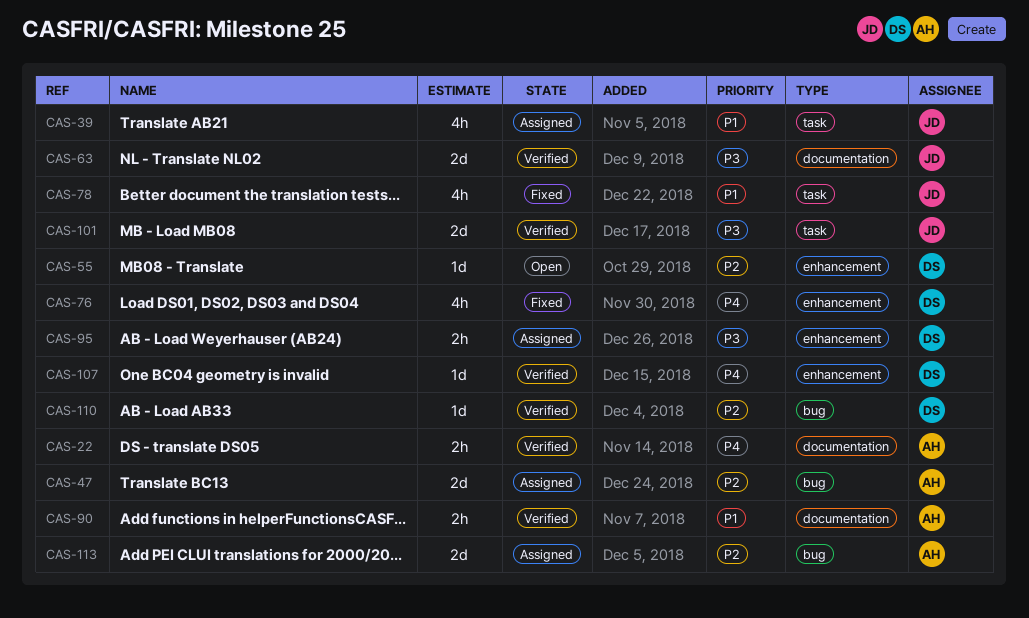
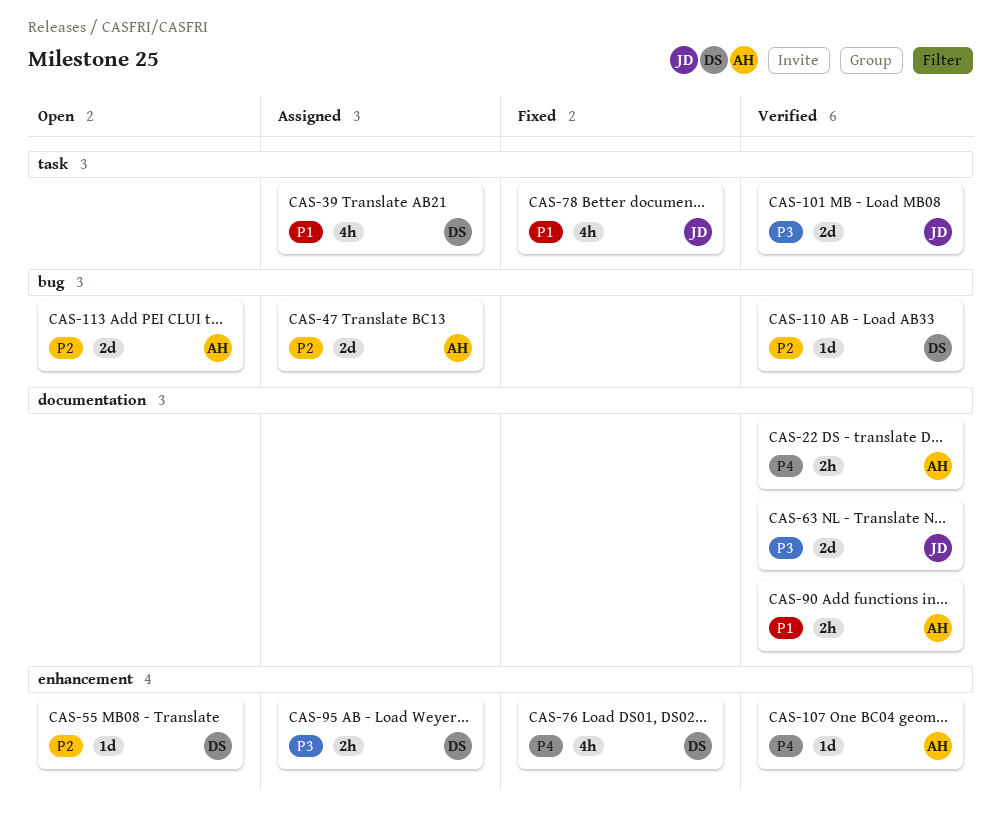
CAS-39, owner: JD -> DS
CAS-107, owner: DS -> AH
CAS-113, status: Assigned -> Open

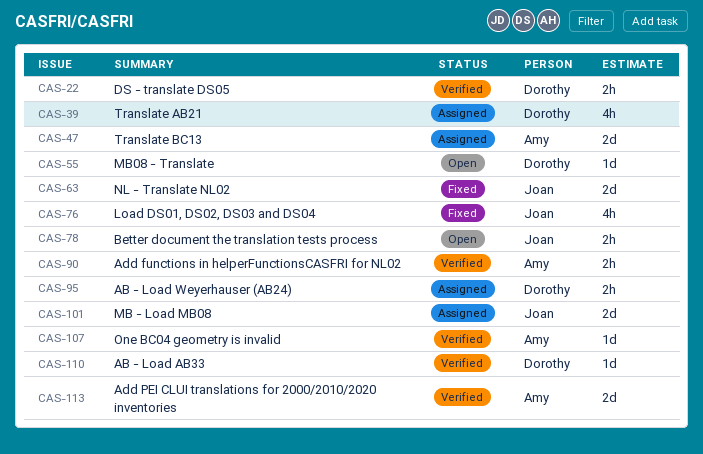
CAS-22, owner: Amy -> Dorothy
CAS-63, status: Verified -> Fixed
CAS-76, owner: Dorothy -> Joan
CAS-78, status: Fixed -> Open
CAS-78, estimate: 4h -> 2h
CAS-101, status: Verified -> Assigned
CAS-113, status: Open -> Verified

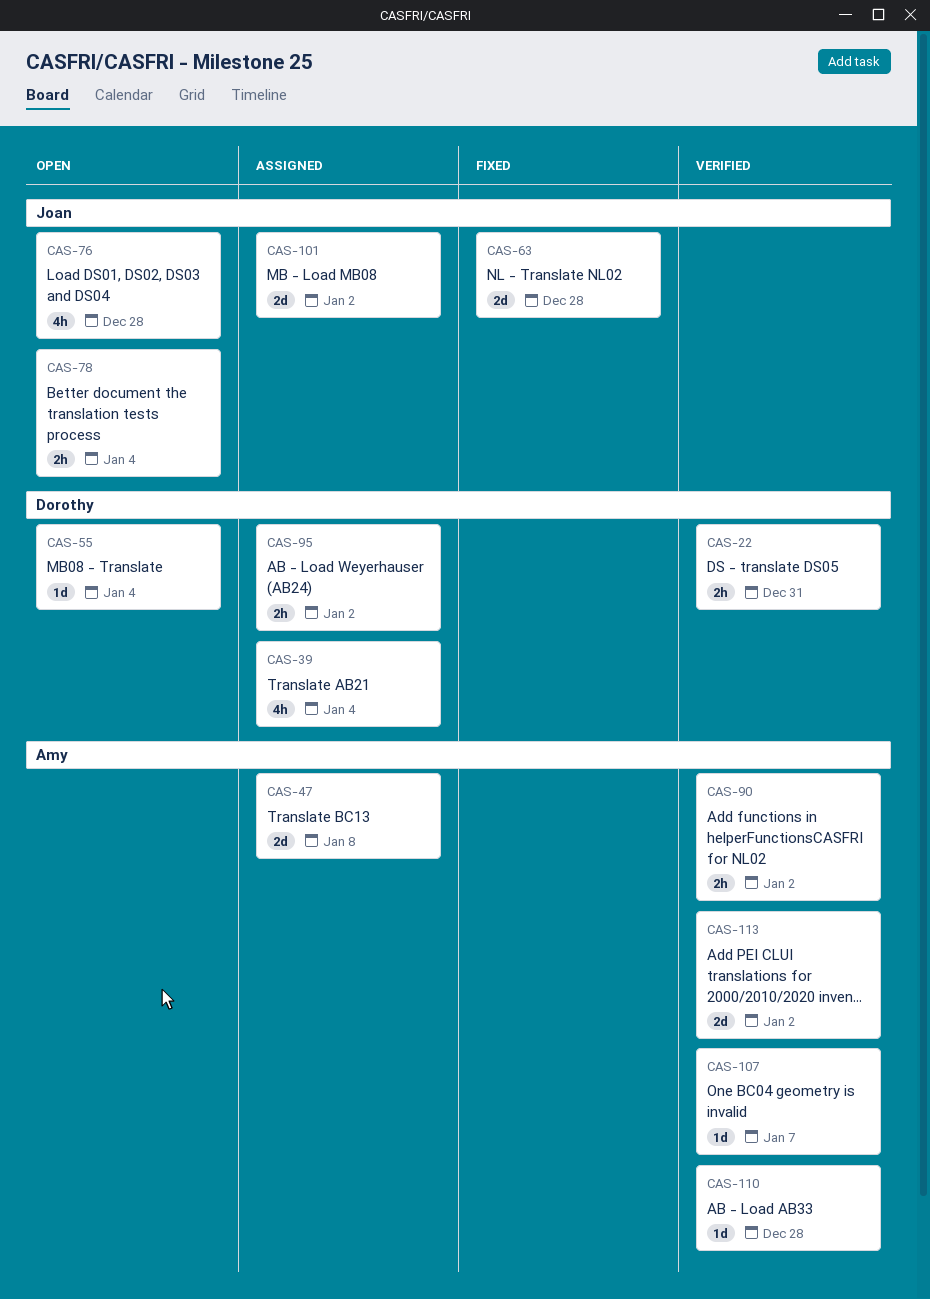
CAS-76, status: Fixed -> Open
CAS-110, owner: Dorothy -> Amy

